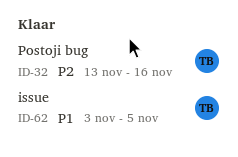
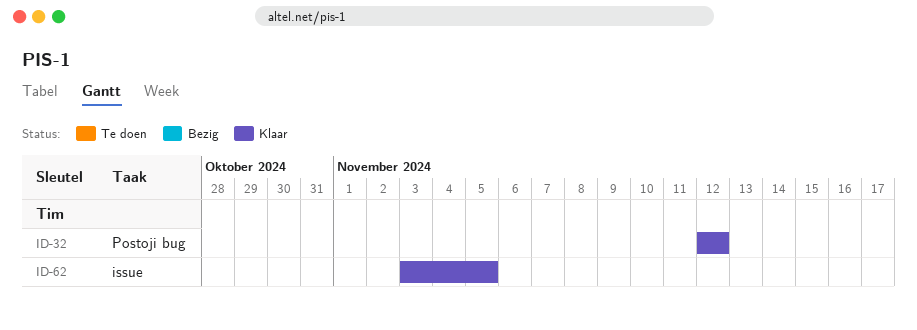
ID-32, start: Nov 13 -> Nov 12
ID-32, due: Nov 16 -> Nov 12

